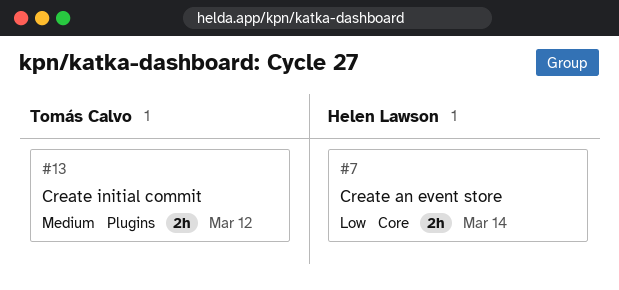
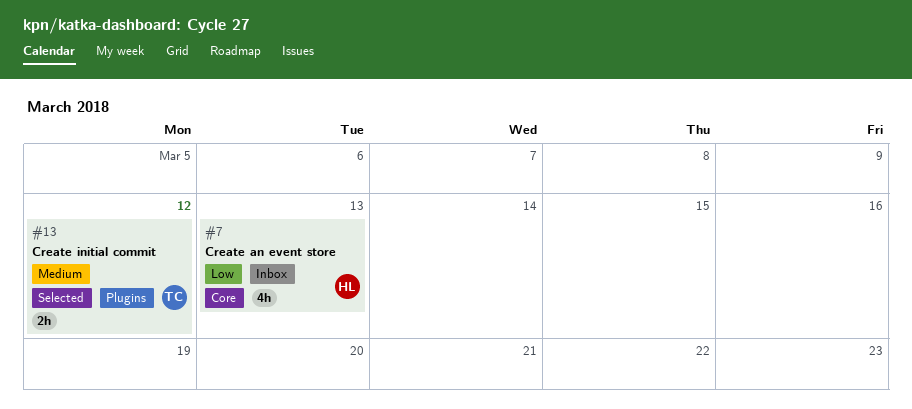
#7, estimate: 2h -> 4h
#7, due: Mar 14 -> Mar 13

